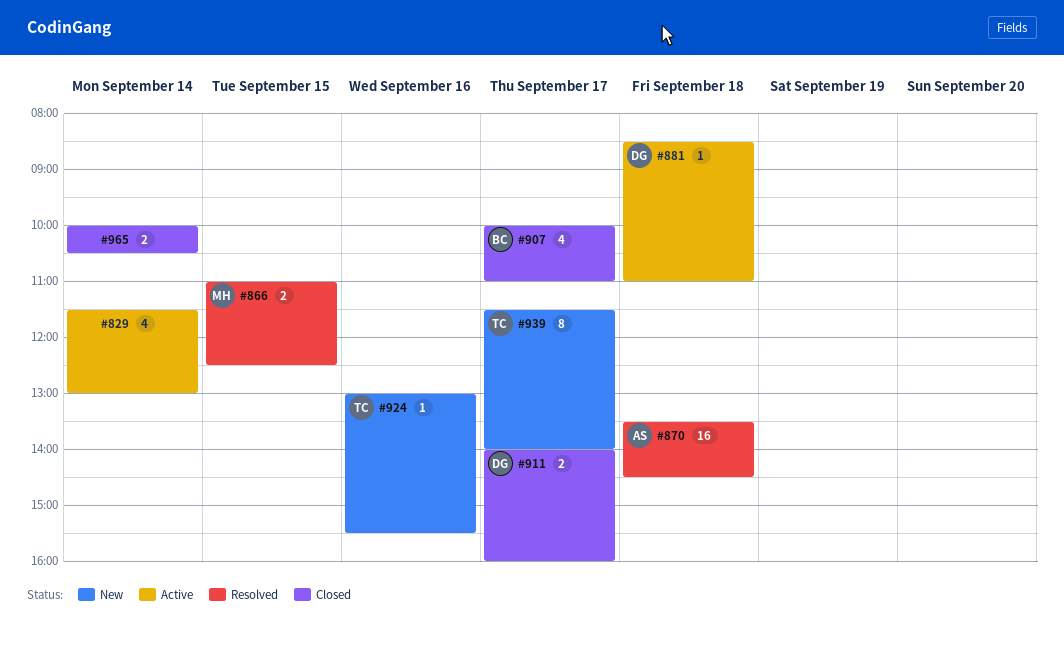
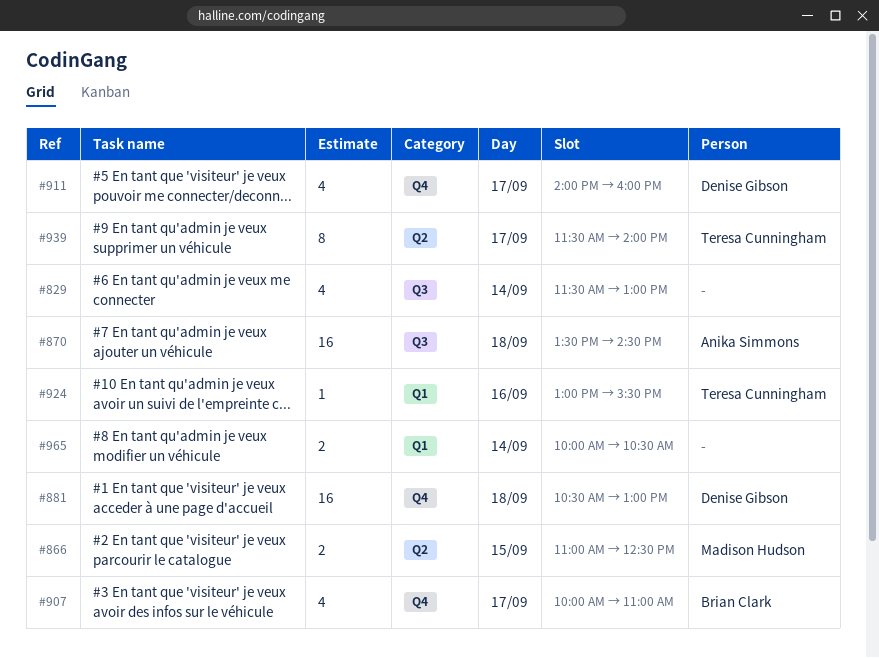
#881, estimate: 1 -> 16
#881, begins: 08:30 -> 10:30
#881, ends: 11:00 -> 13:00
#911, estimate: 2 -> 4

